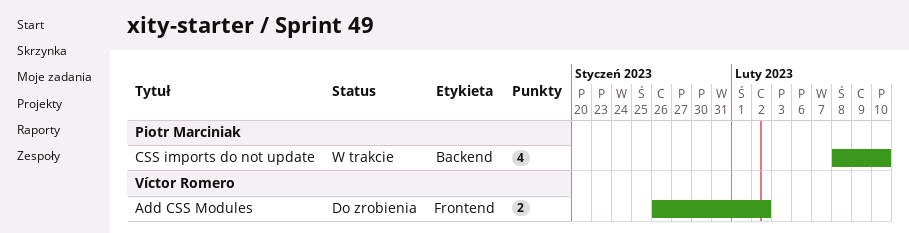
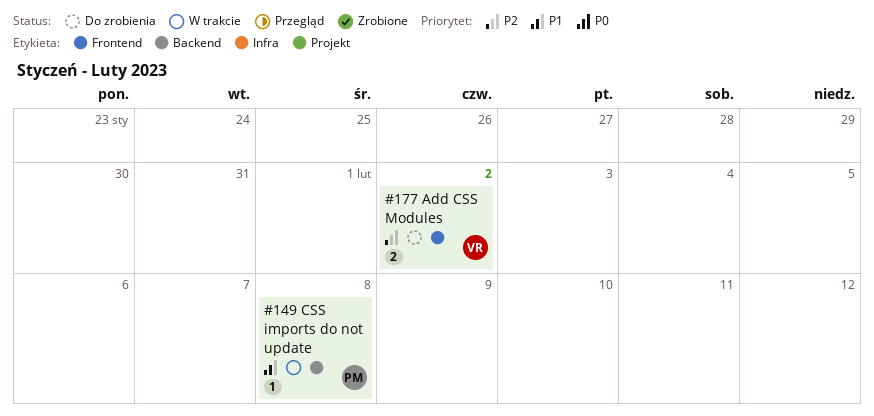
CSS imports do not update, estimate: 4 -> 1
CSS imports do not update, due: Feb 10 -> Feb 8

